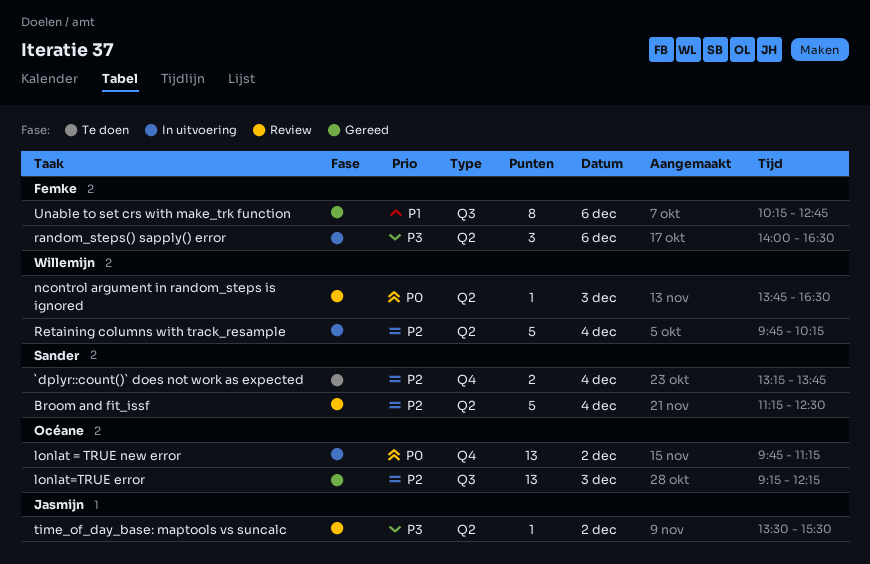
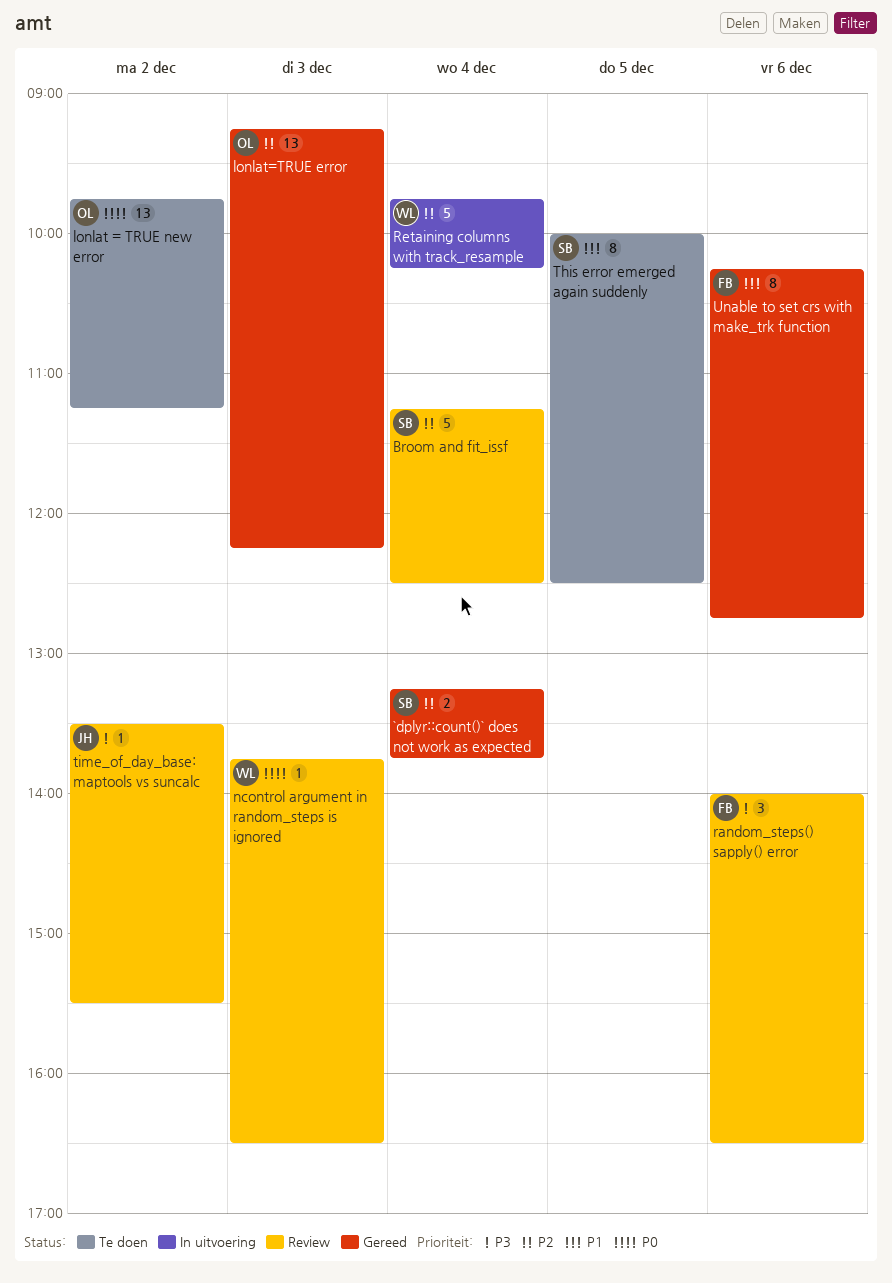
`dplyr::count()` does not work as expected, status: Te doen -> Gereed
lonlat = TRUE new error, status: In uitvoering -> Te doen
random_steps() sapply() error, status: In uitvoering -> Review
This error emerged again suddenly: none -> present

